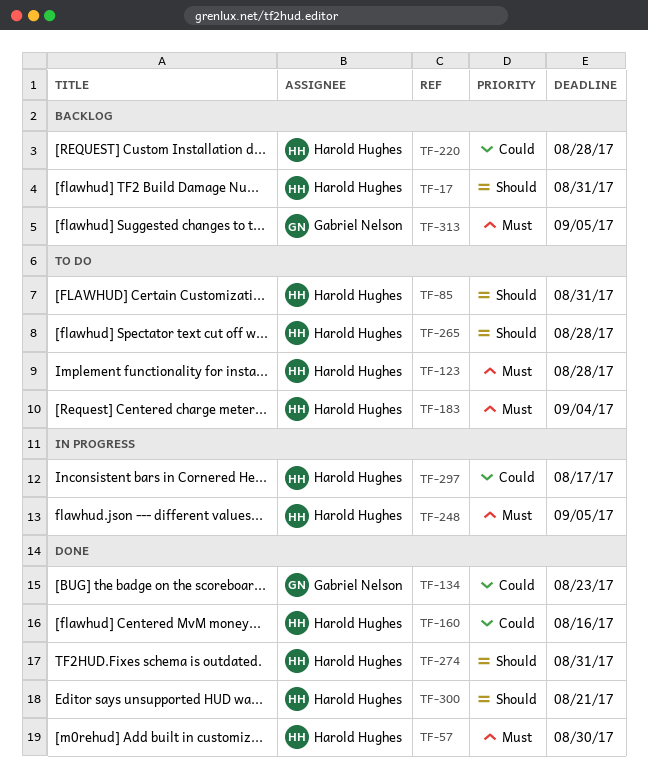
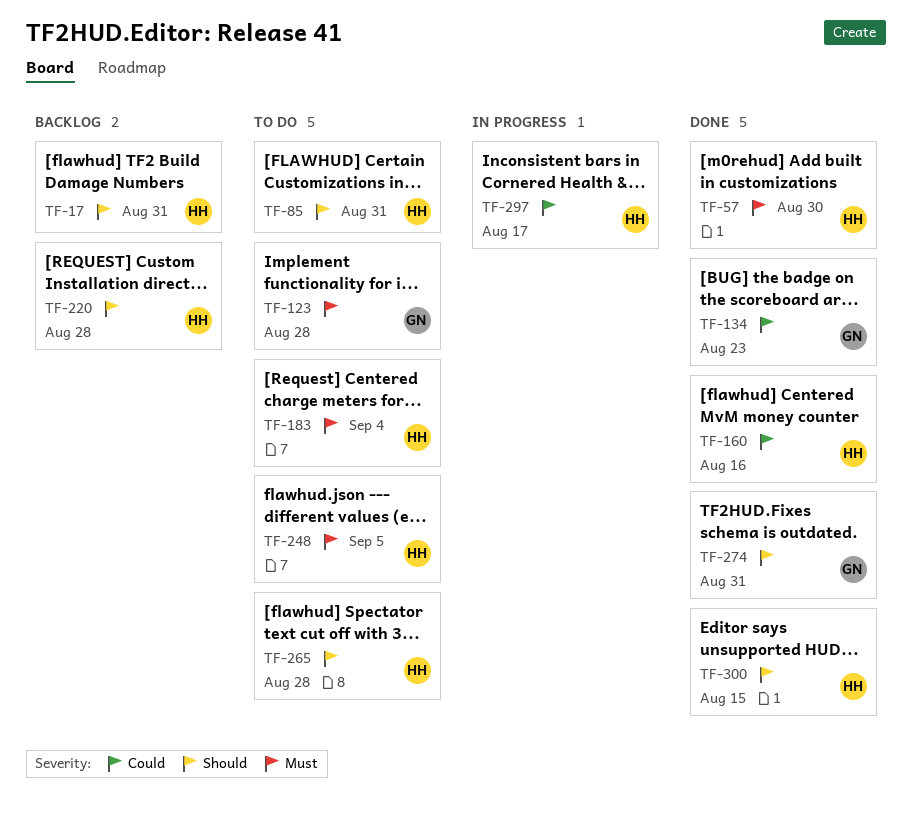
TF-123, owner: Harold Hughes -> Gabriel Nelson
TF-220, priority: Could -> Should
TF-248, status: In progress -> To do
TF-274, owner: Harold Hughes -> Gabriel Nelson
TF-300, due: Aug 21 -> Aug 15
TF-313: present -> none

